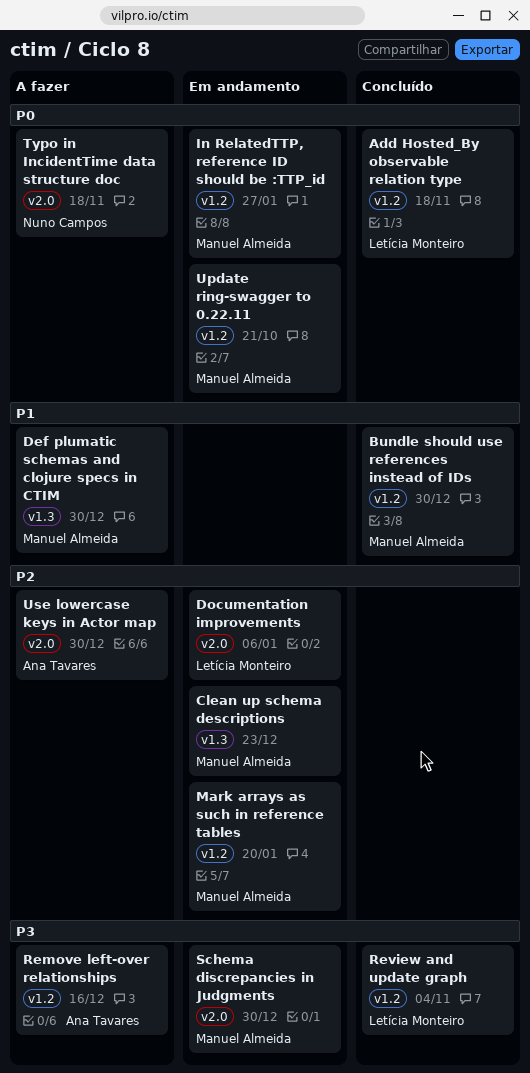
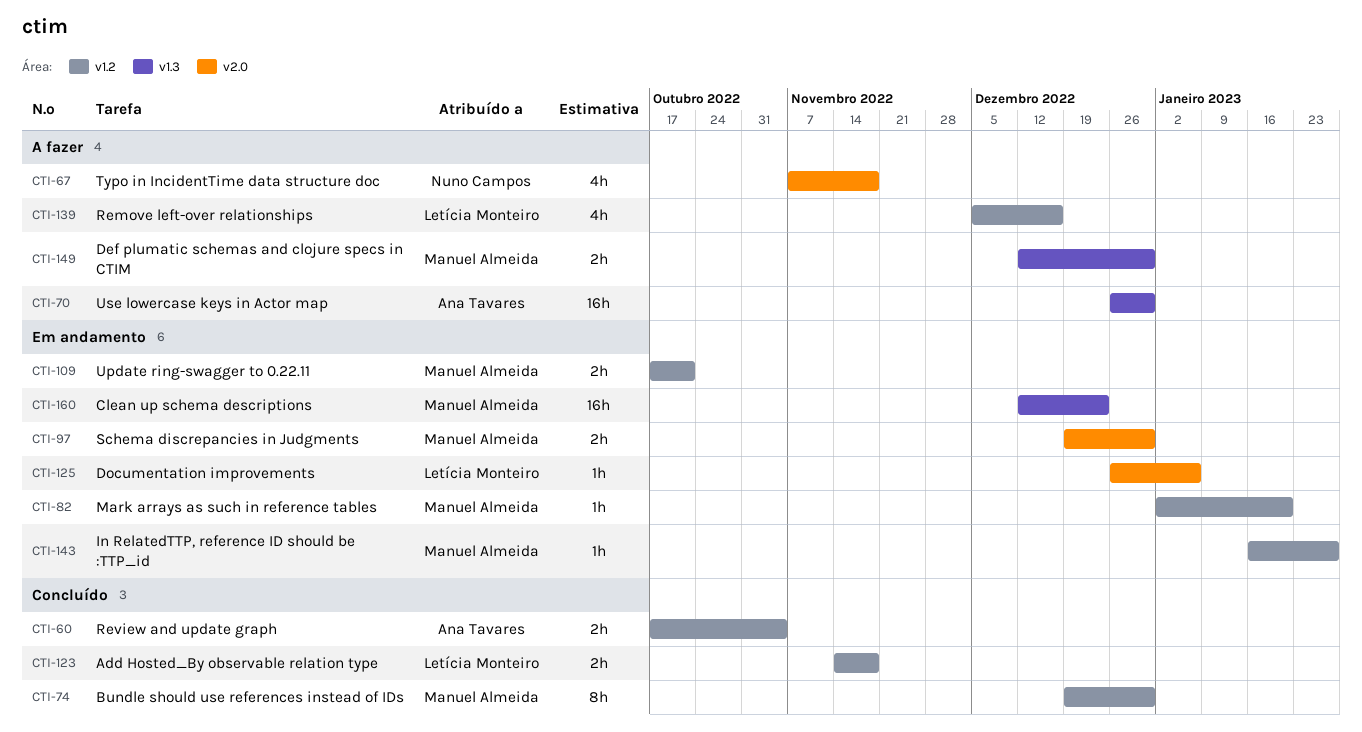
Remove left-over relationships, owner: Ana Tavares -> Letícia Monteiro
Review and update graph, owner: Letícia Monteiro -> Ana Tavares
Use lowercase keys in Actor map, label: v2.0 -> v1.3

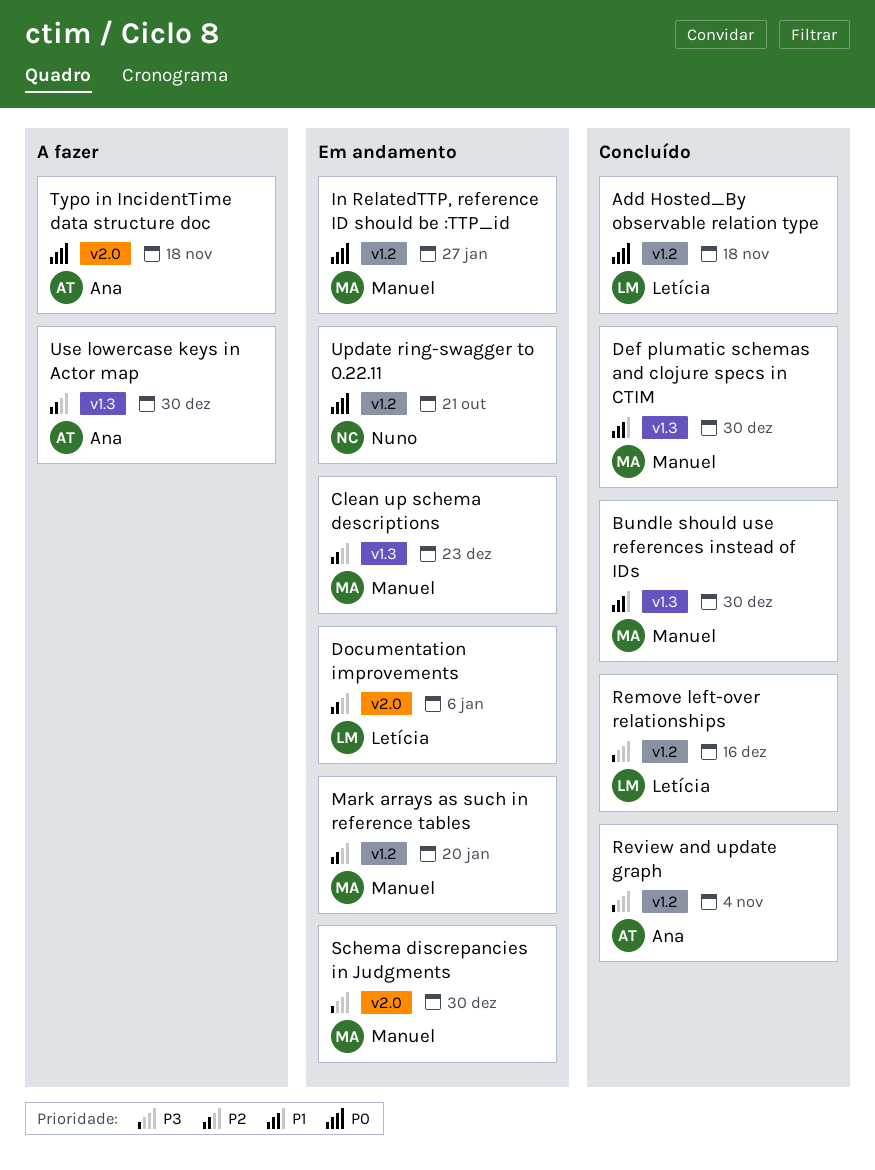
Bundle should use references instead of IDs, label: v1.2 -> v1.3
Def plumatic schemas and clojure specs in CTIM, status: A fazer -> Concluído
Remove left-over relationships, status: A fazer -> Concluído
Typo in IncidentTime data structure doc, owner: Nuno Campos -> Ana Tavares
Update ring-swagger to 0.22.11, owner: Manuel Almeida -> Nuno Campos

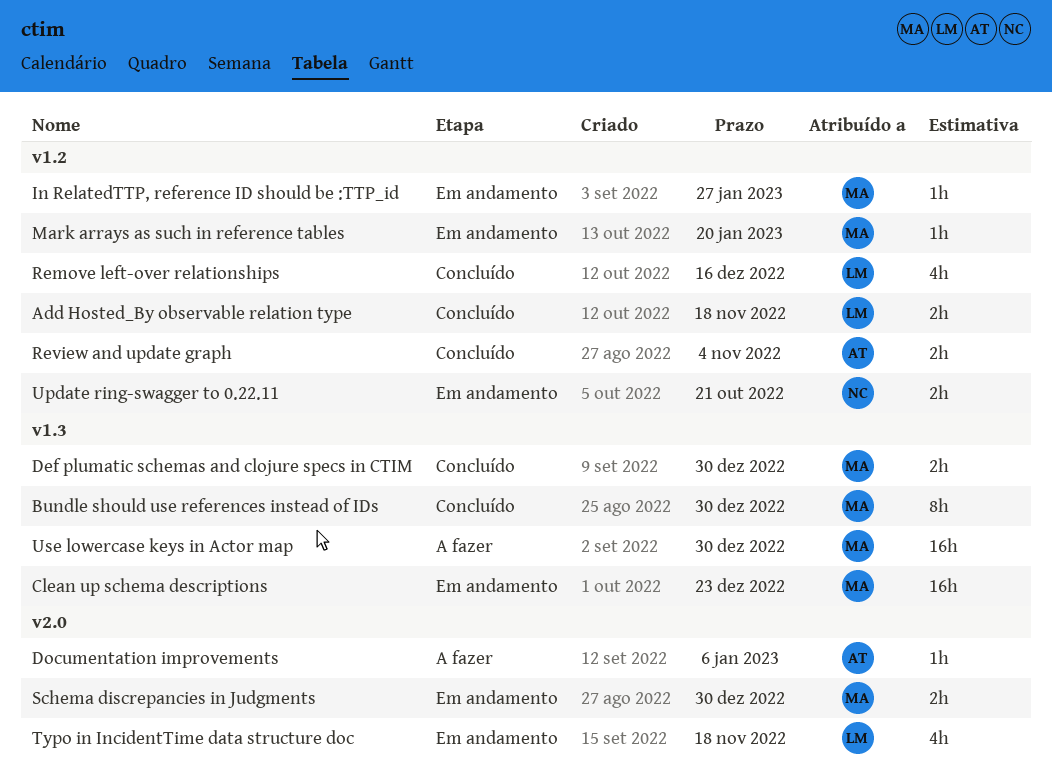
Documentation improvements, status: Em andamento -> A fazer
Documentation improvements, owner: Letícia -> Ana
Typo in IncidentTime data structure doc, status: A fazer -> Em andamento
Typo in IncidentTime data structure doc, owner: Ana -> Letícia
Use lowercase keys in Actor map, owner: Ana -> Manuel

